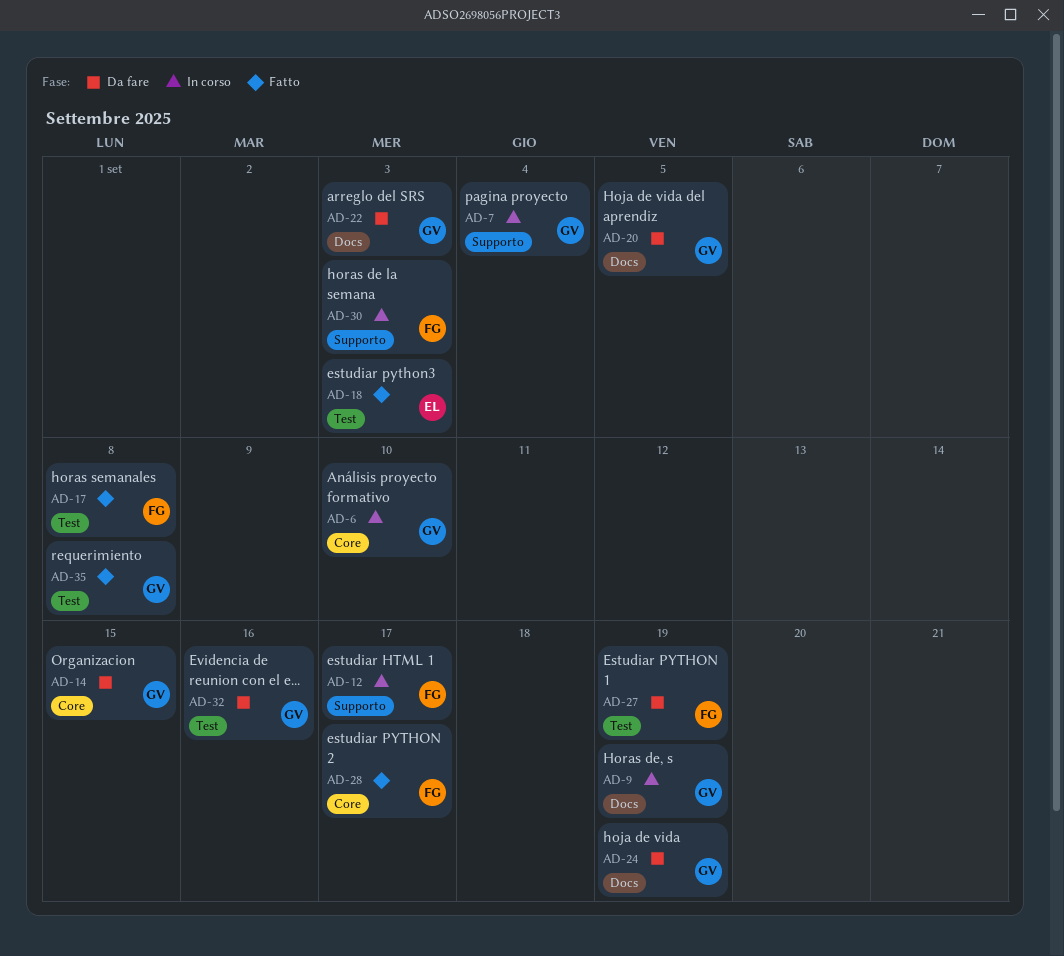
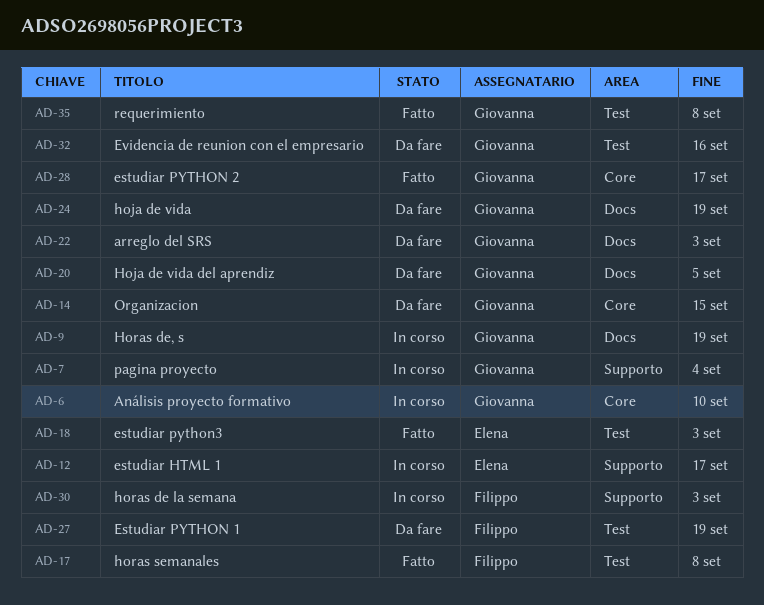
AD-12, owner: Filippo -> Elena
AD-28, owner: Filippo -> Giovanna

